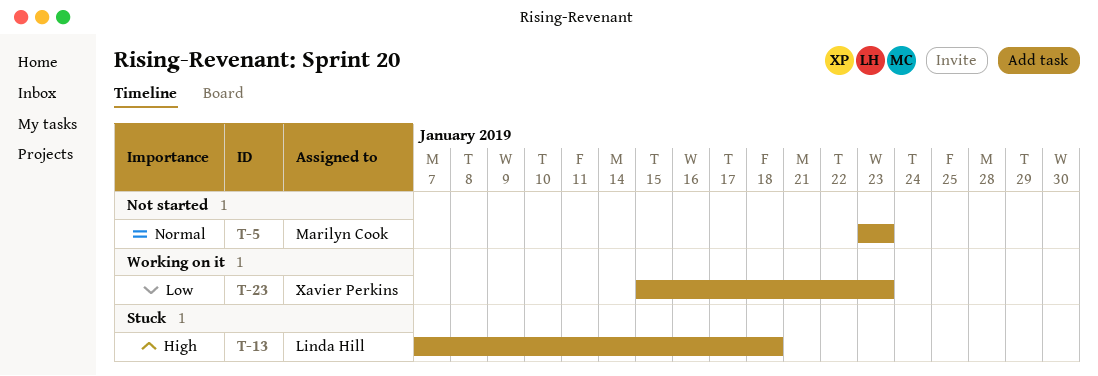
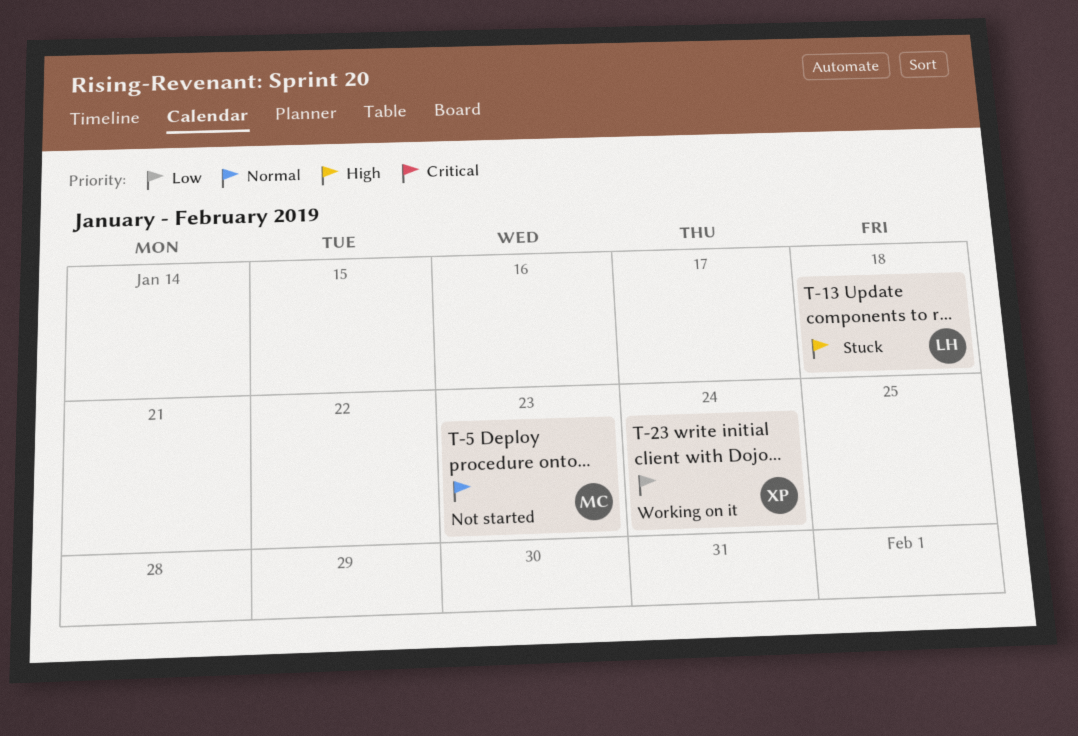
T-23, due: Jan 23 -> Jan 24

